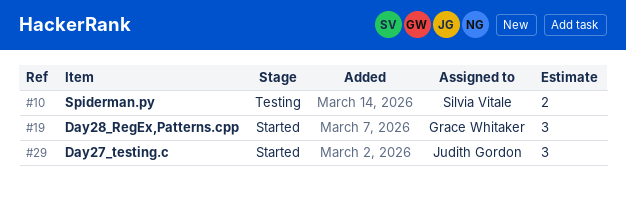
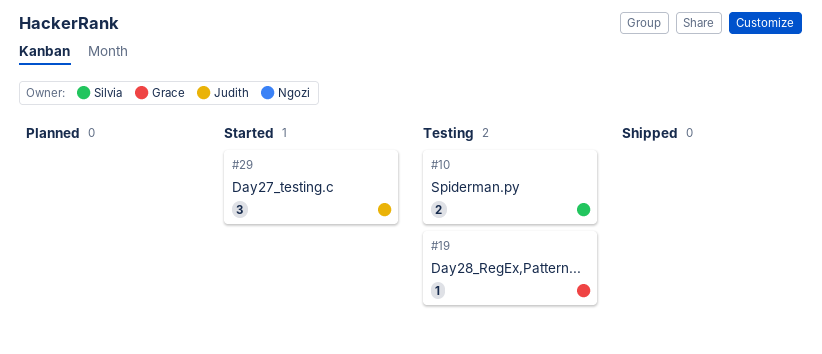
#19, status: Started -> Testing
#19, estimate: 3 -> 1

